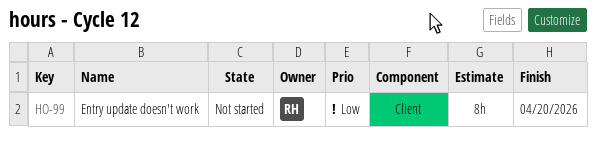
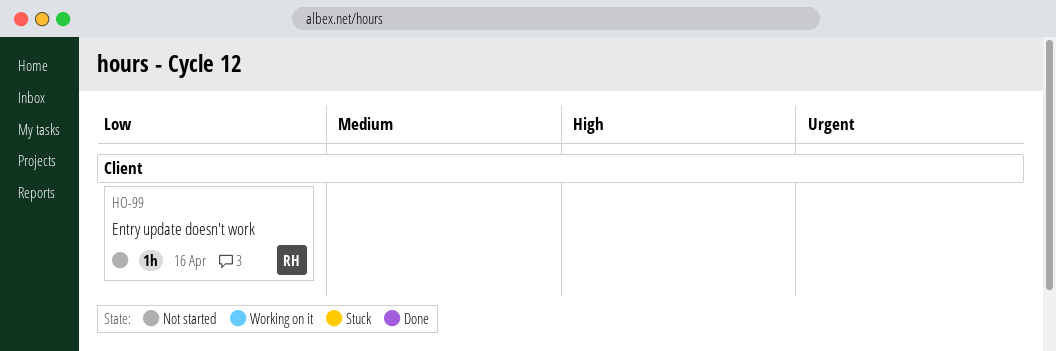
HO-99, estimate: 8h -> 1h
HO-99, due: Apr 20 -> Apr 16

